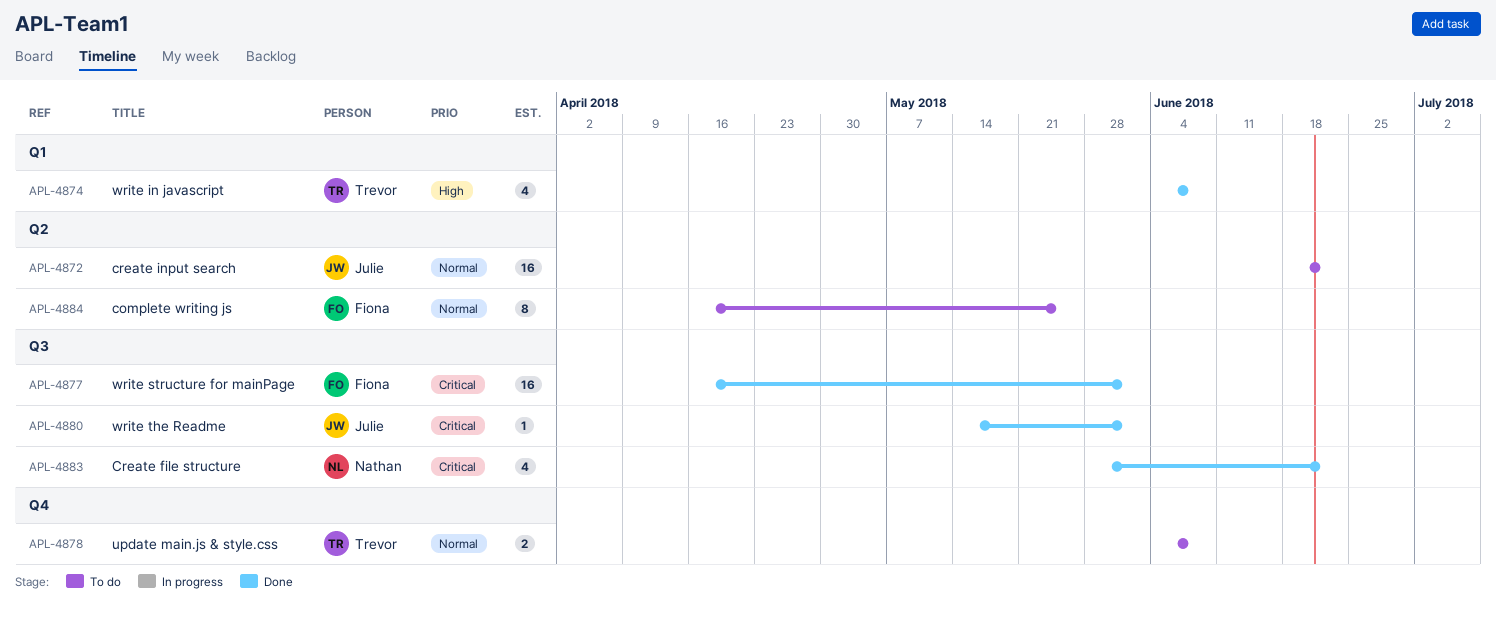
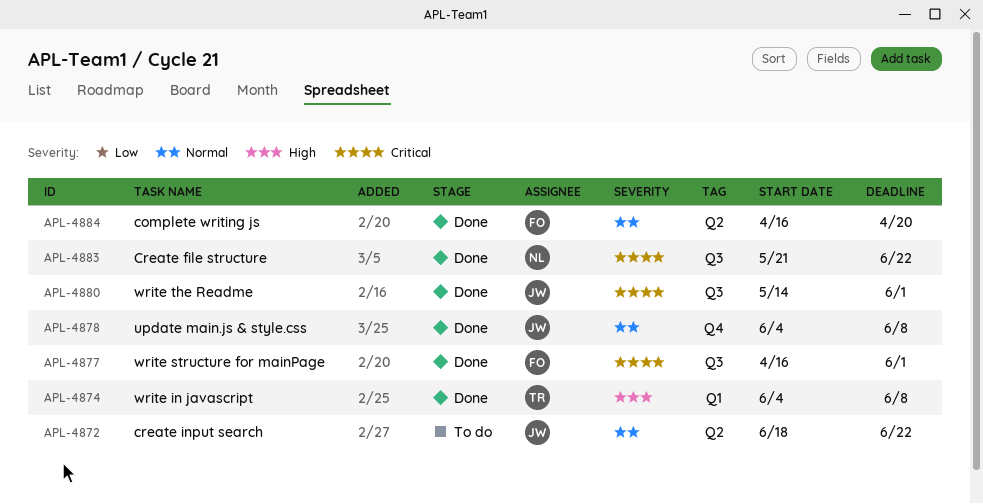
APL-4878, status: To do -> Done
APL-4878, owner: Trevor -> Julie
APL-4883, start: May 28 -> May 21
APL-4884, status: To do -> Done
APL-4884, due: May 25 -> Apr 20

